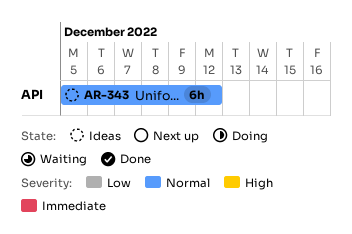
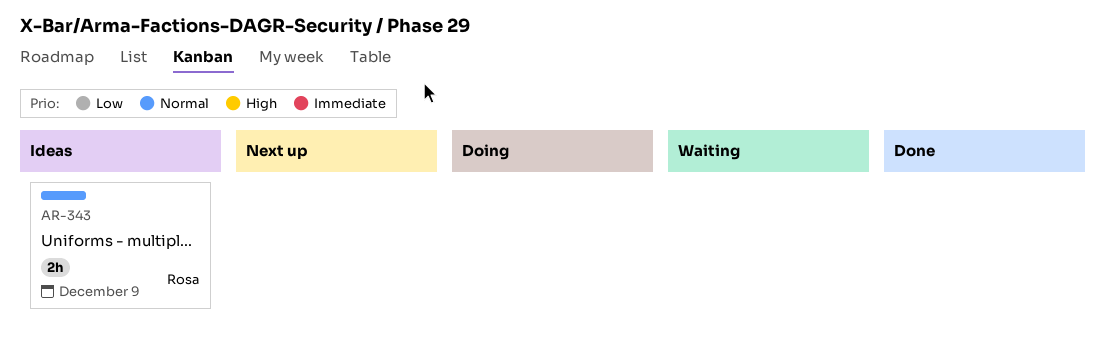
AR-343, estimate: 6h -> 2h
AR-343, due: Dec 12 -> Dec 9

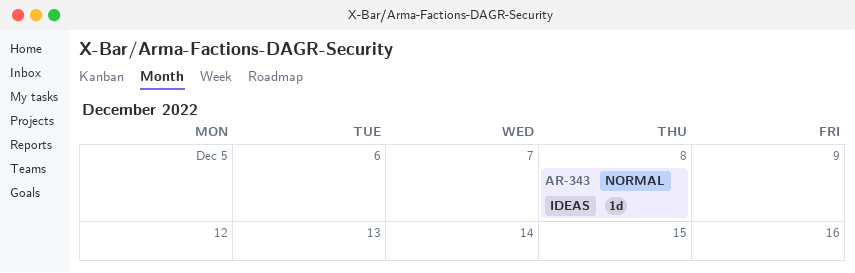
AR-343, estimate: 2h -> 1d
AR-343, due: Dec 9 -> Dec 8

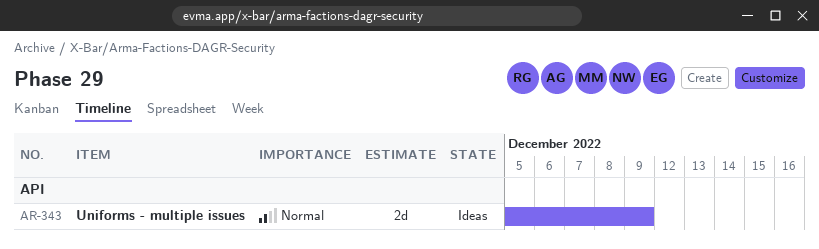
AR-343, estimate: 1d -> 2d
AR-343, due: Dec 8 -> Dec 9

